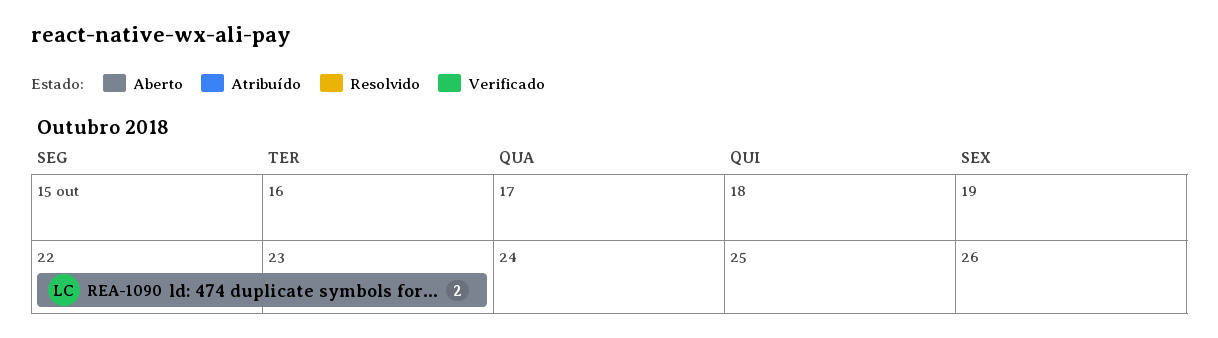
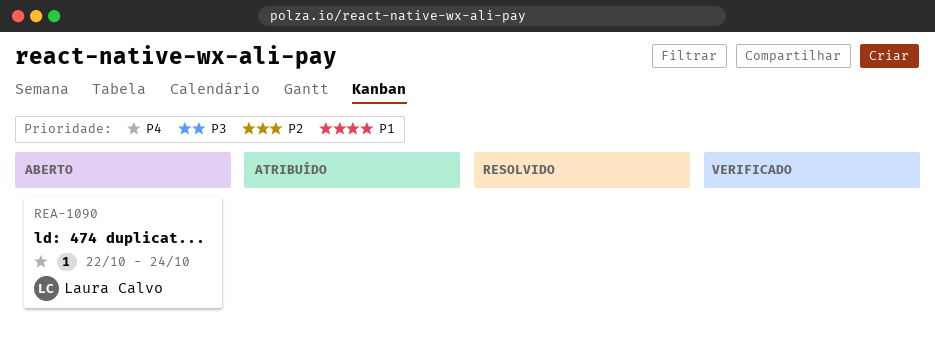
REA-1090, estimate: 2 -> 1
REA-1090, due: Oct 23 -> Oct 24

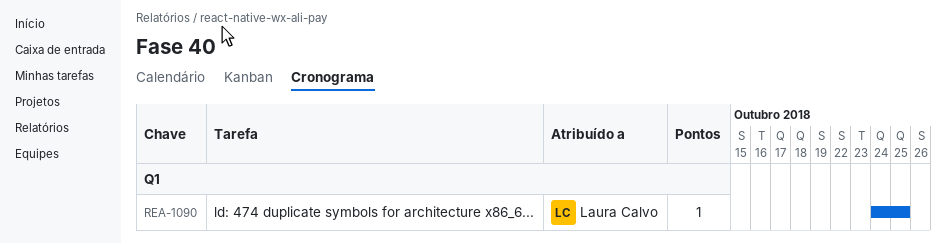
REA-1090, start: Oct 22 -> Oct 24
REA-1090, due: Oct 24 -> Oct 25

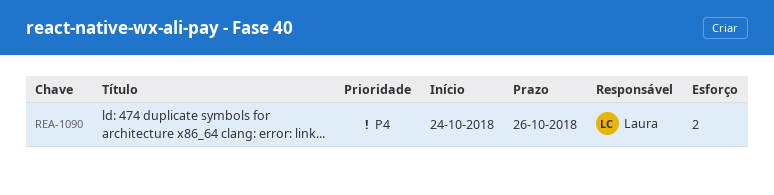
REA-1090, estimate: 1 -> 2
REA-1090, due: Oct 25 -> Oct 26

